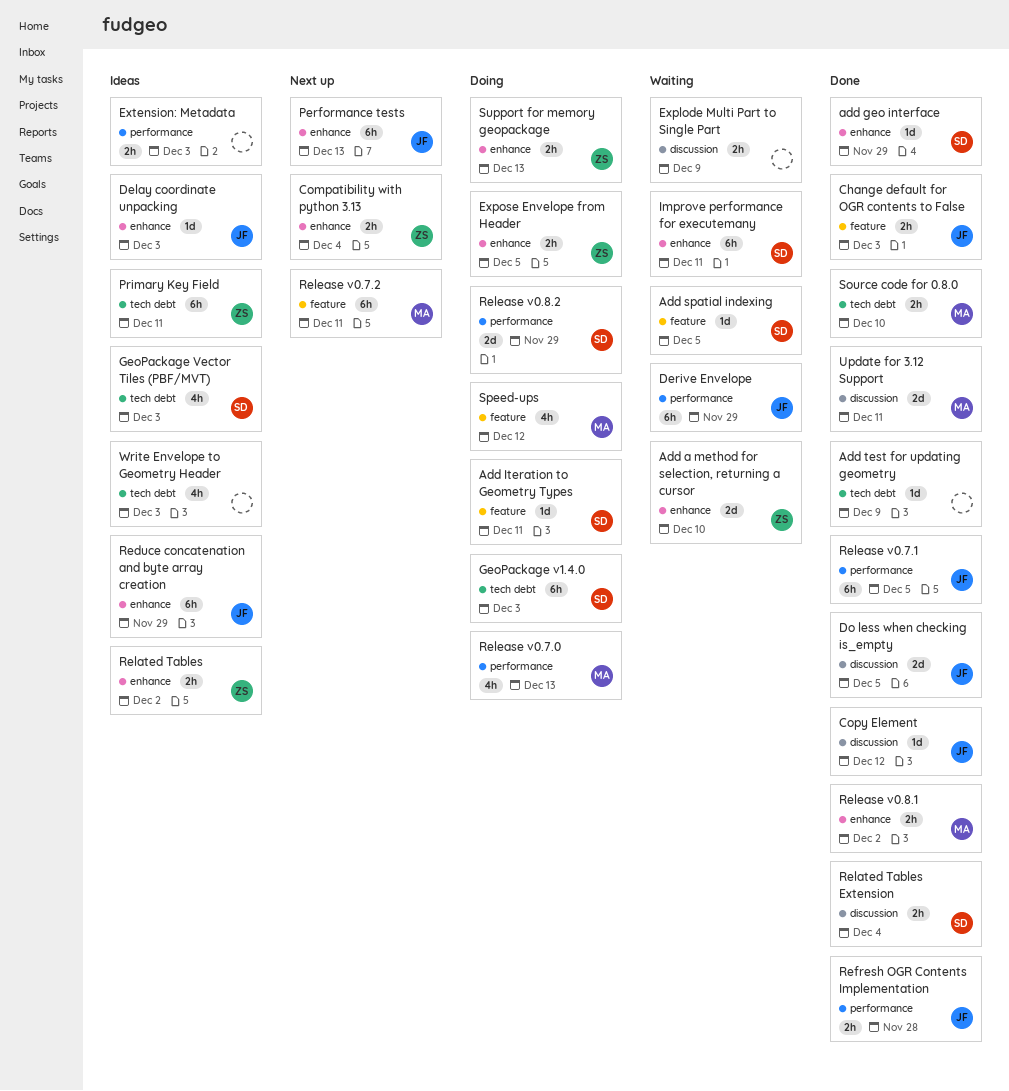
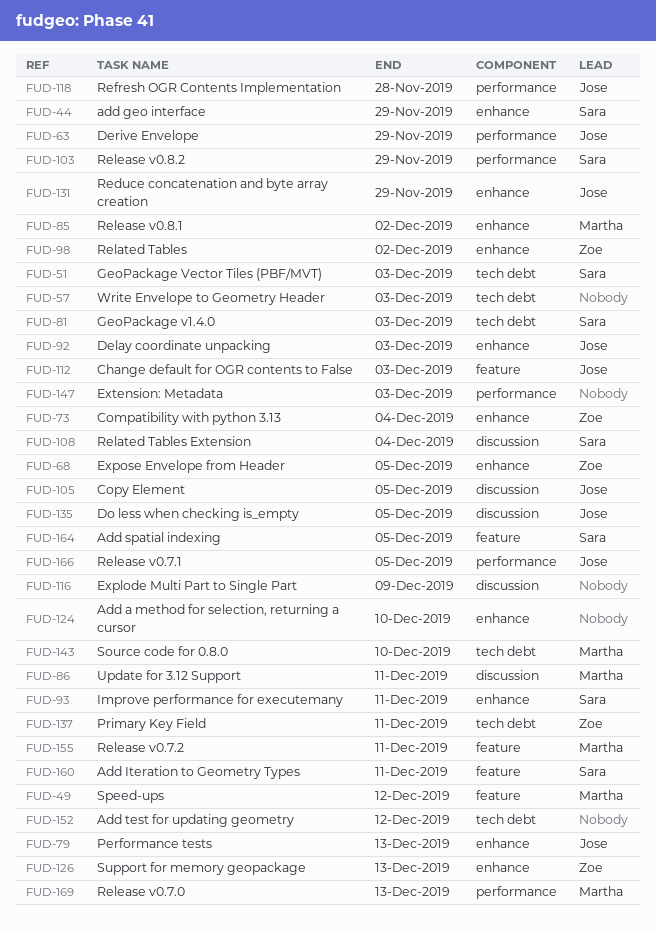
Add a method for selection, returning a cursor, owner: Zoe -> none
Add test for updating geometry, due: Dec 9 -> Dec 12
Copy Element, due: Dec 12 -> Dec 5

